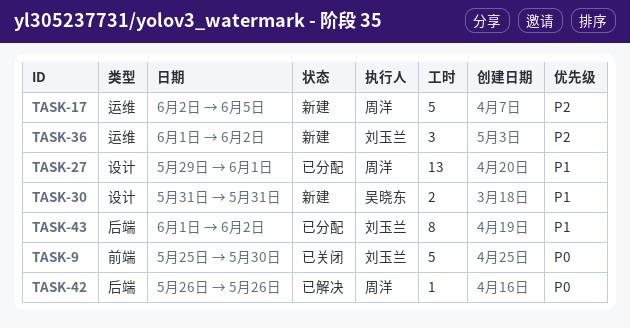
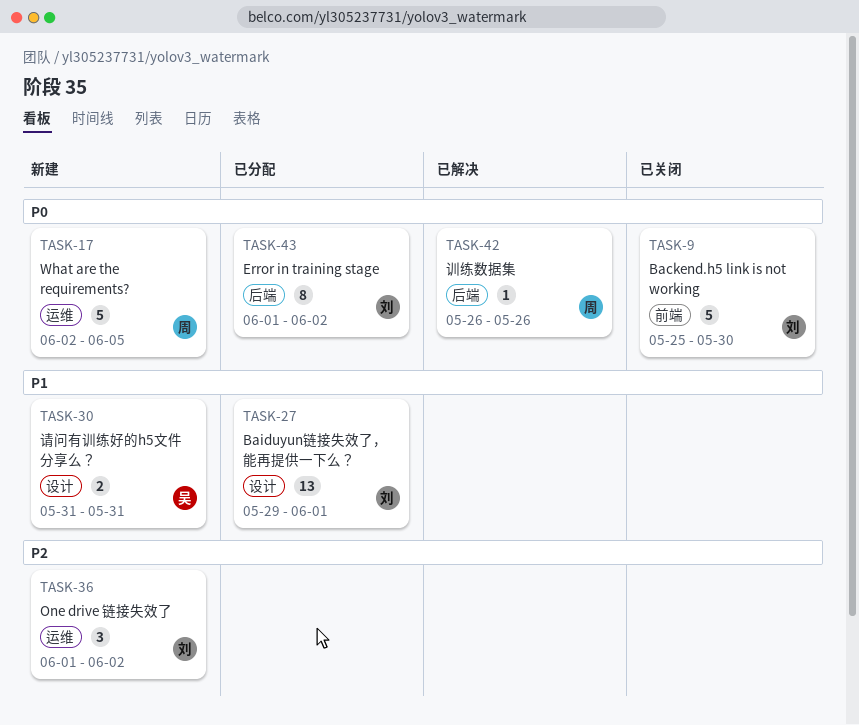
TASK-17, priority: P2 -> P0
TASK-27, owner: 周洋 -> 刘玉兰
TASK-43, priority: P1 -> P0

